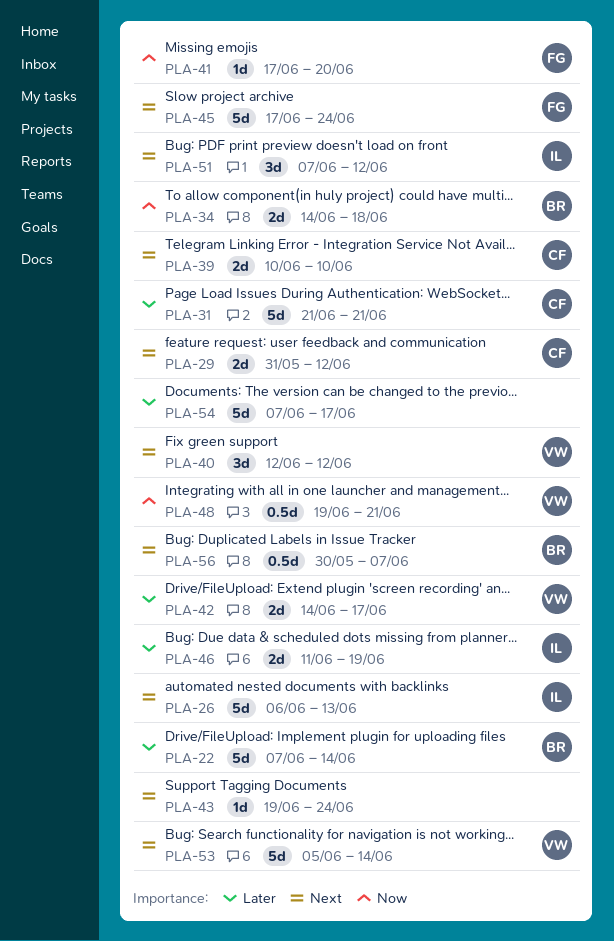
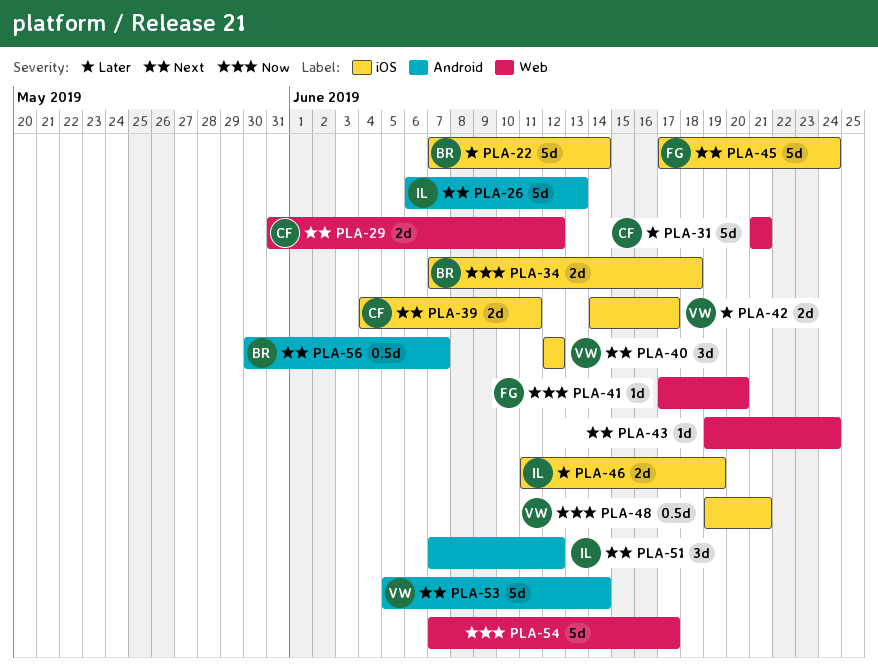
PLA-34, start: Jun 14 -> Jun 7
PLA-39, start: Jun 10 -> Jun 4
PLA-39, due: Jun 10 -> Jun 11
PLA-54, priority: Later -> Now

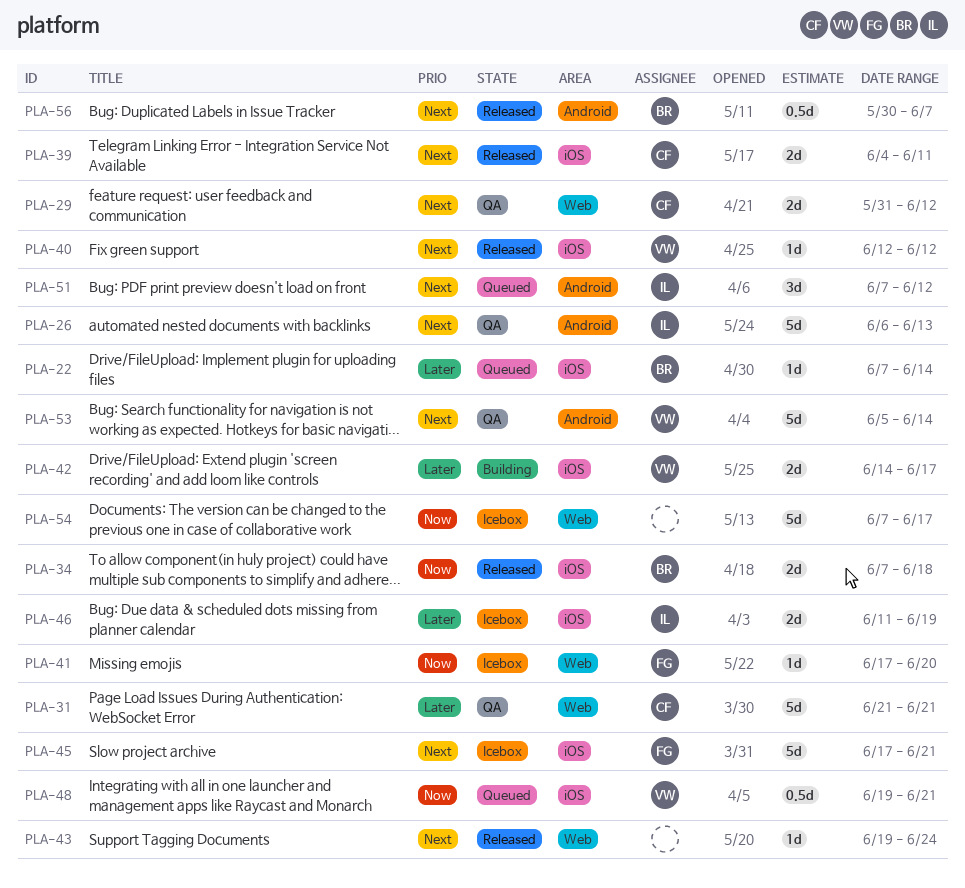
PLA-22, estimate: 5d -> 1d
PLA-40, estimate: 3d -> 1d
PLA-45, due: Jun 24 -> Jun 21

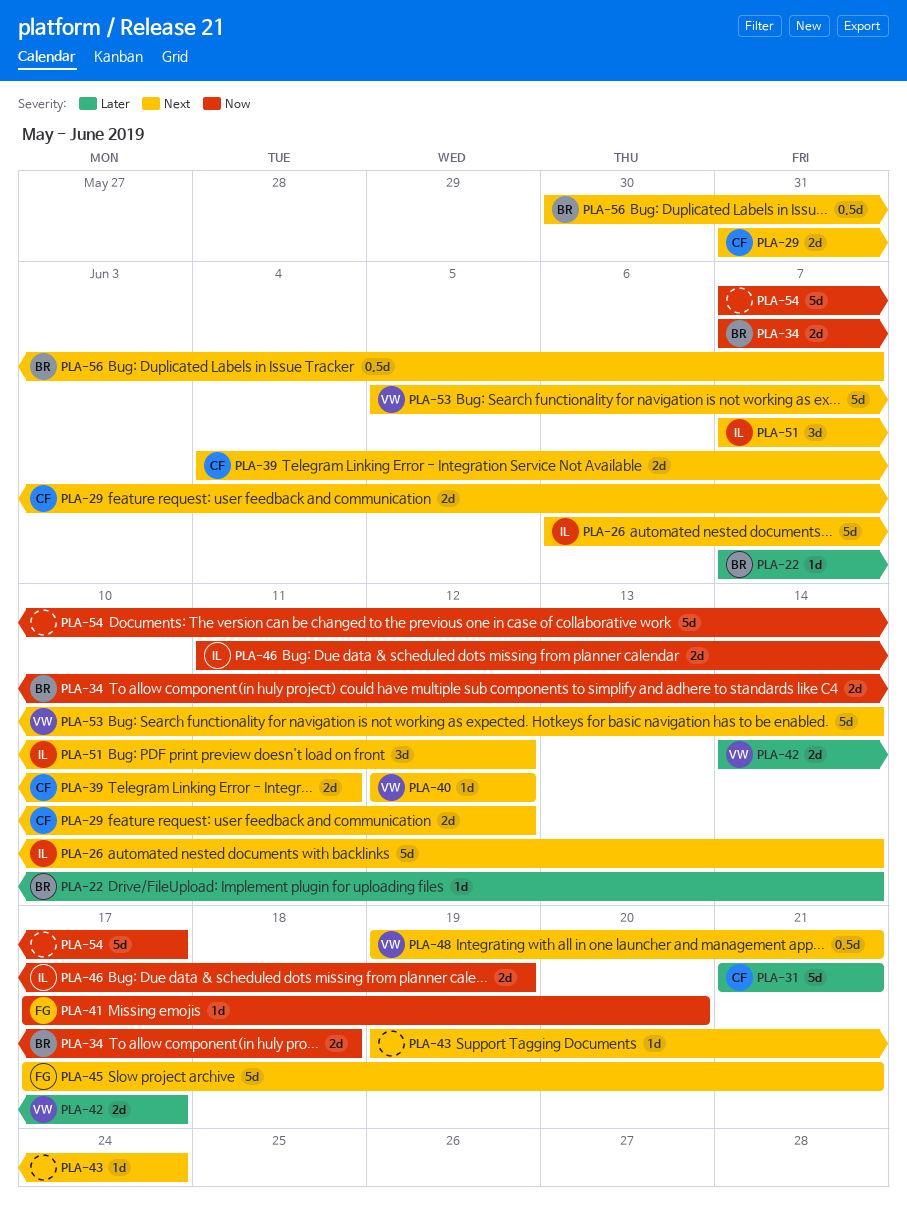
PLA-26, due: Jun 13 -> Jun 14
PLA-46, priority: Later -> Now
PLA-48, priority: Now -> Next

